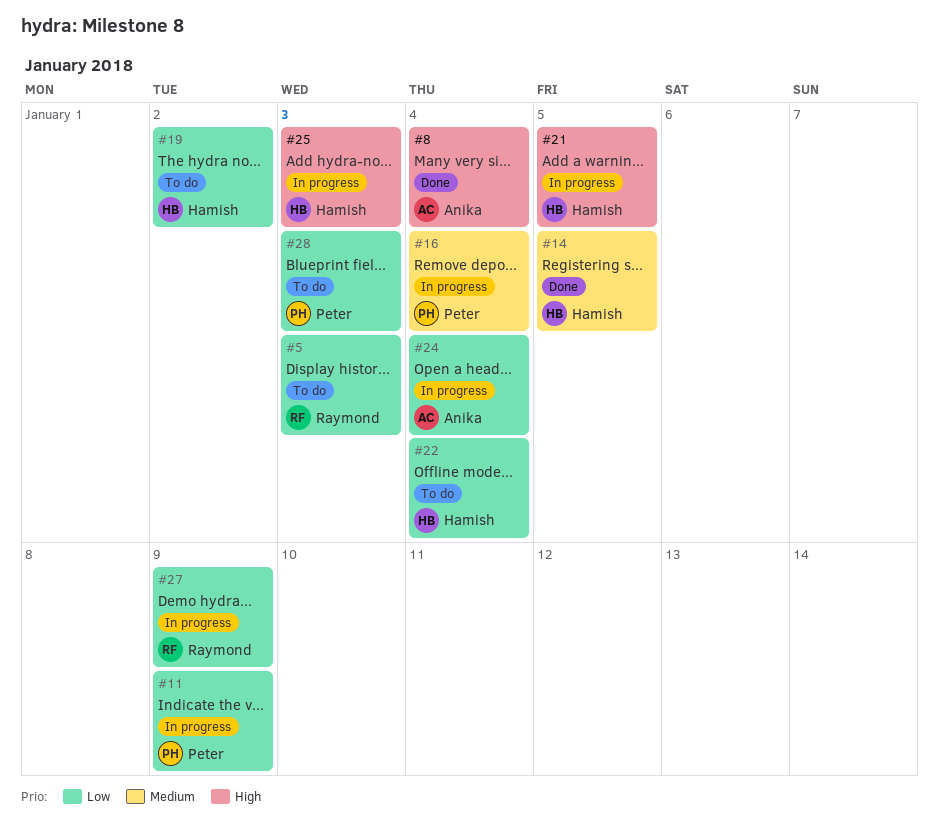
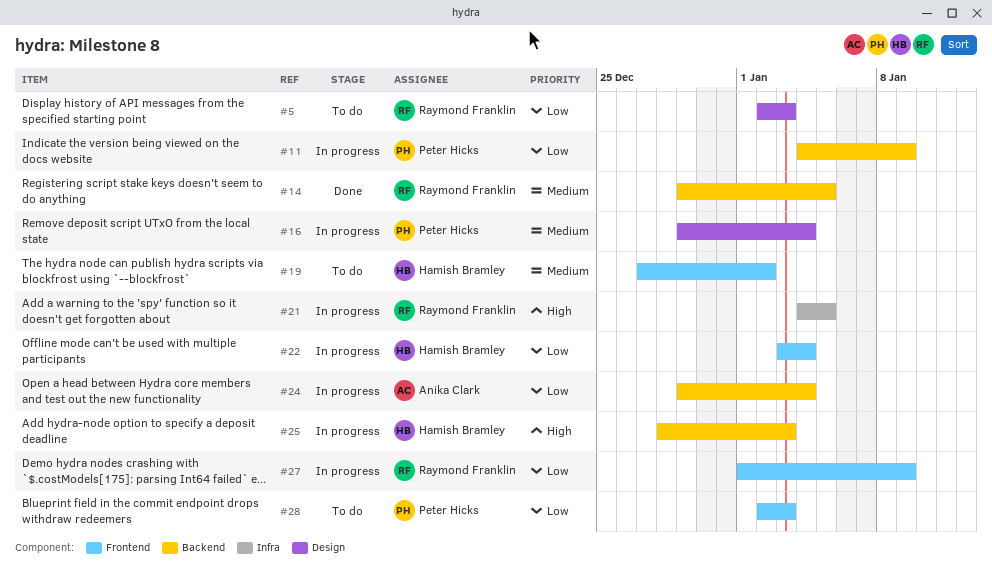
#8: present -> none
#14, owner: Hamish Bramley -> Raymond Franklin
#19, priority: Low -> Medium
#21, owner: Hamish Bramley -> Raymond Franklin
#22, status: To do -> In progress

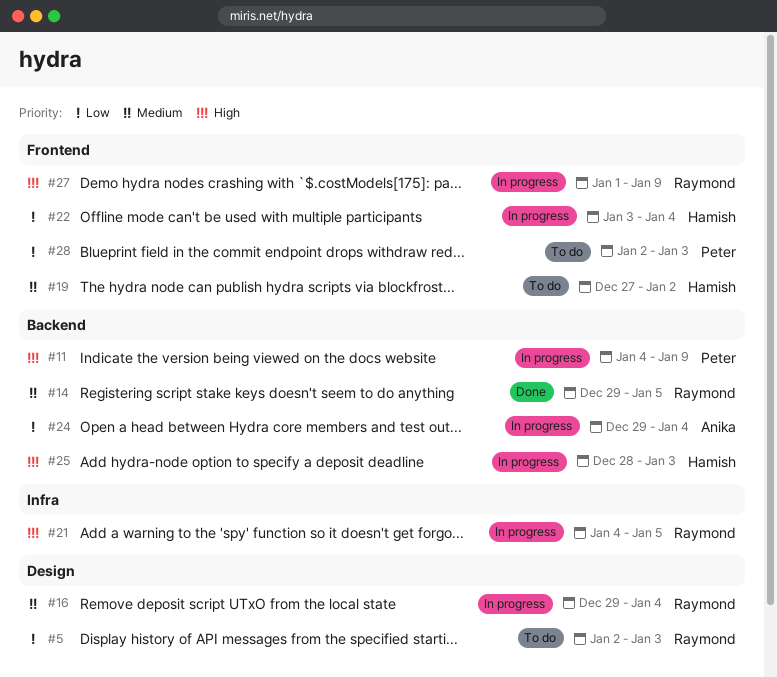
#11, priority: Low -> High
#16, owner: Peter Hicks -> Raymond Franklin
#27, priority: Low -> High

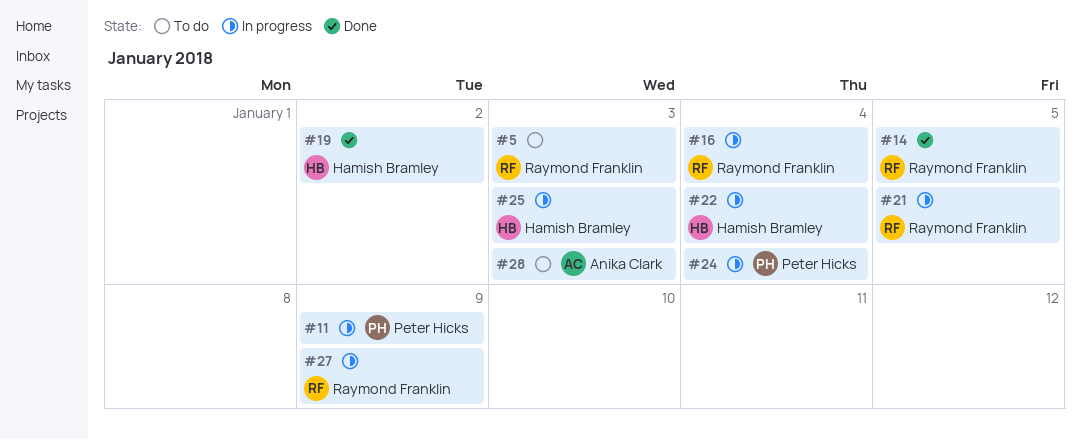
#19, status: To do -> Done
#24, owner: Anika Clark -> Peter Hicks
#28, owner: Peter Hicks -> Anika Clark

